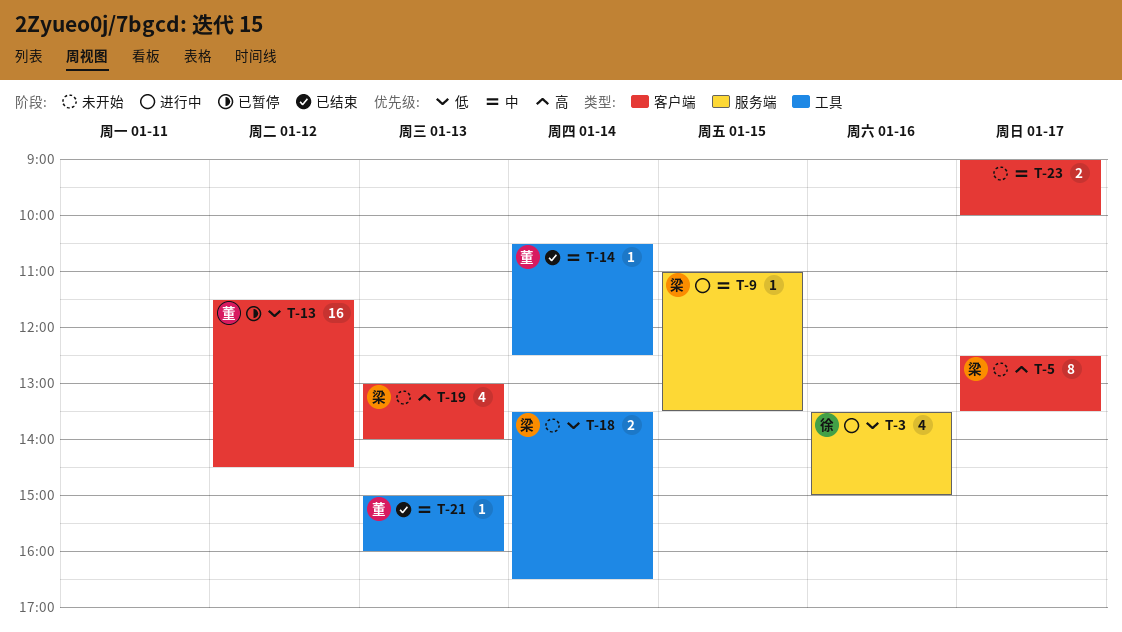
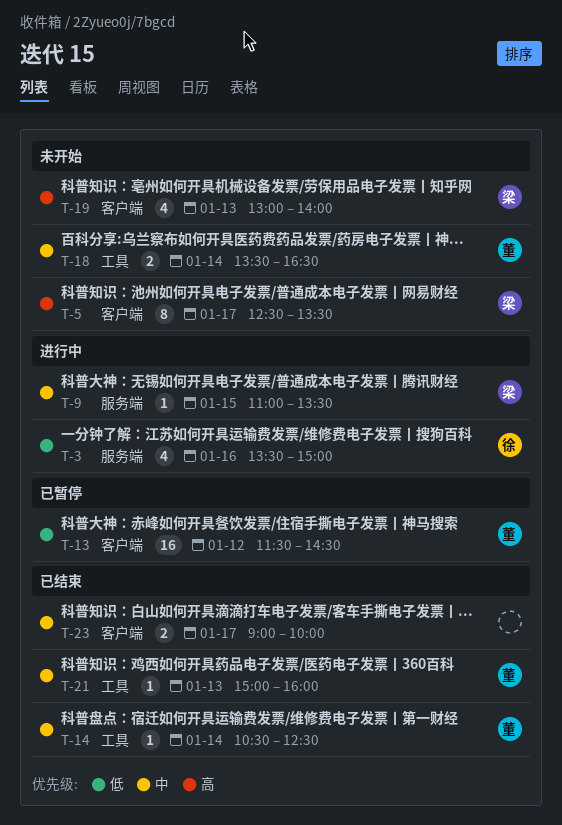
T-18, owner: 梁 -> 董
T-18, priority: 低 -> 中
T-23, status: 未开始 -> 已结束

